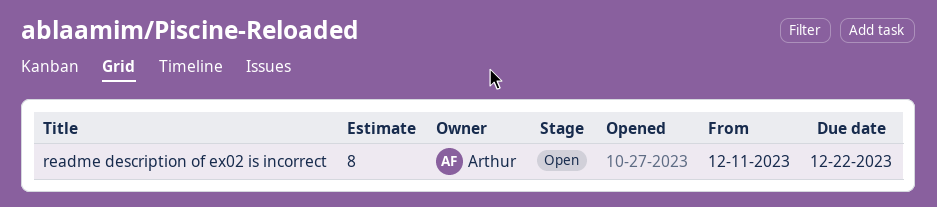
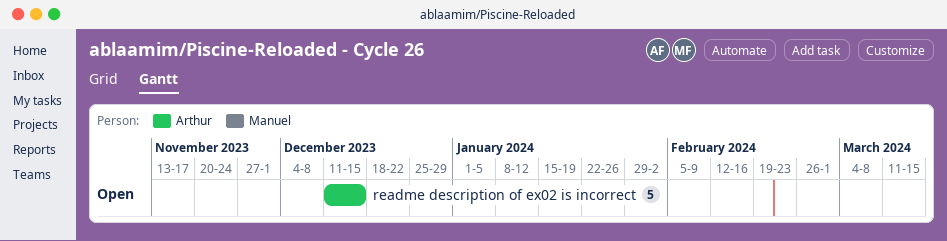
readme description of ex02 is incorrect, estimate: 8 -> 5
readme description of ex02 is incorrect, due: Dec 22 -> Dec 15

